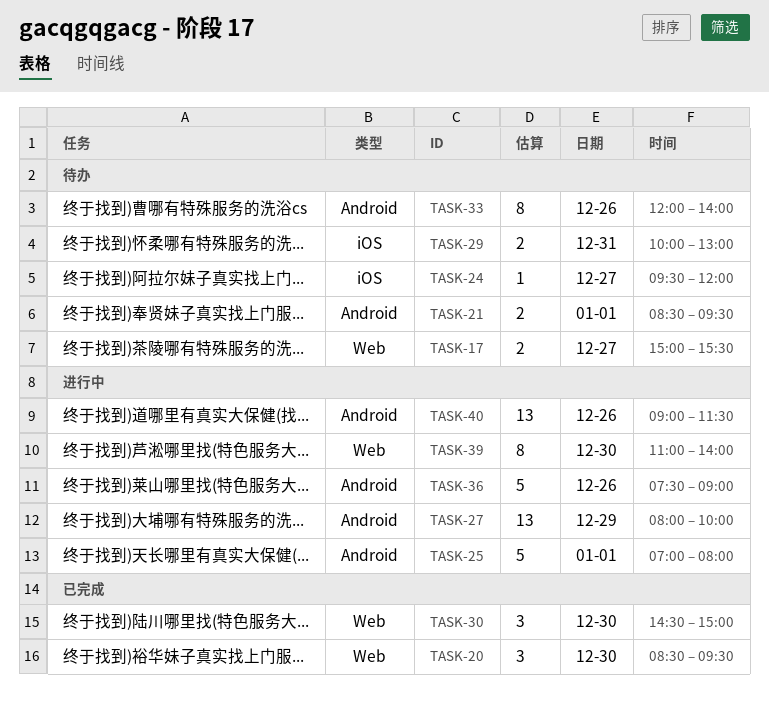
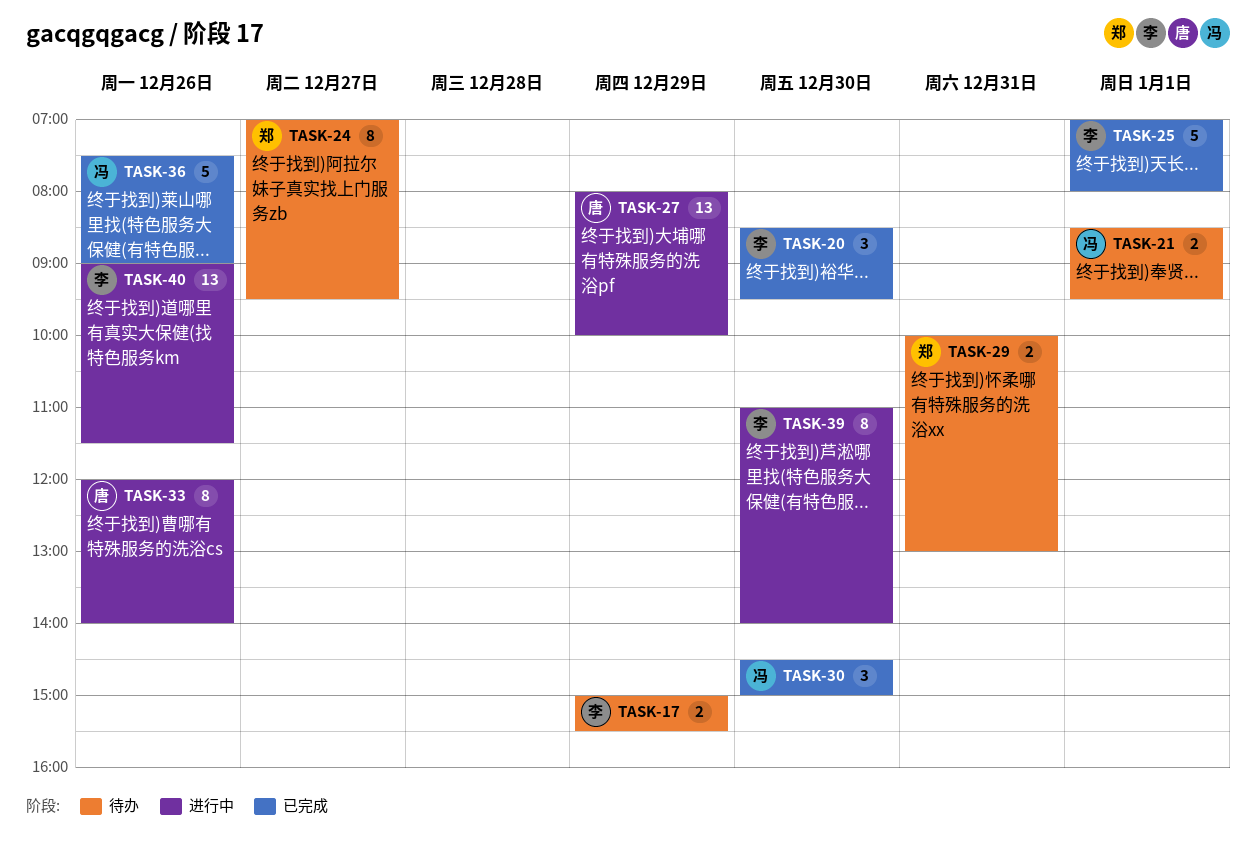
TASK-17, day: Dec 27 -> Dec 29
TASK-24, estimate: 1 -> 8
TASK-24, begins: 09:30 -> 07:00
TASK-24, ends: 12:00 -> 09:30
TASK-25, status: 进行中 -> 已完成
TASK-33, status: 待办 -> 进行中
TASK-36, status: 进行中 -> 已完成

